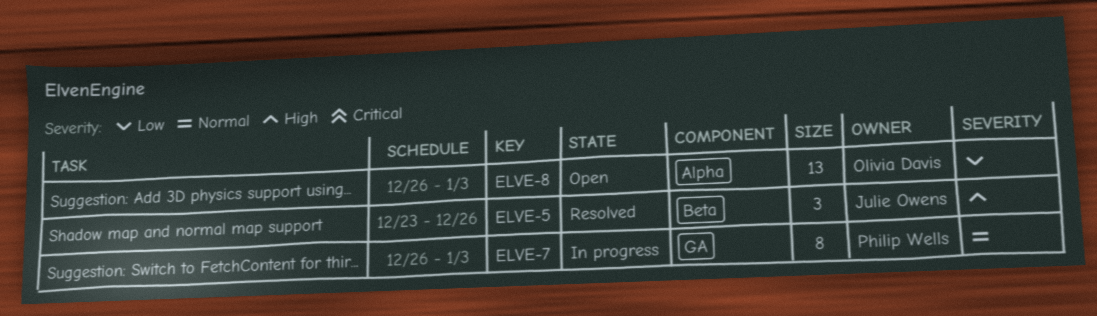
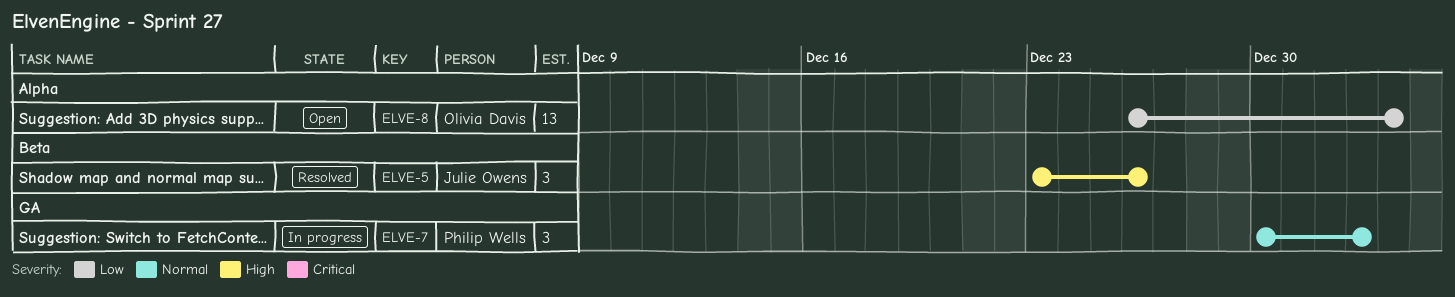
ELVE-7, estimate: 8 -> 3
ELVE-7, start: Dec 26 -> Dec 30
ELVE-7, due: Jan 3 -> Jan 2

